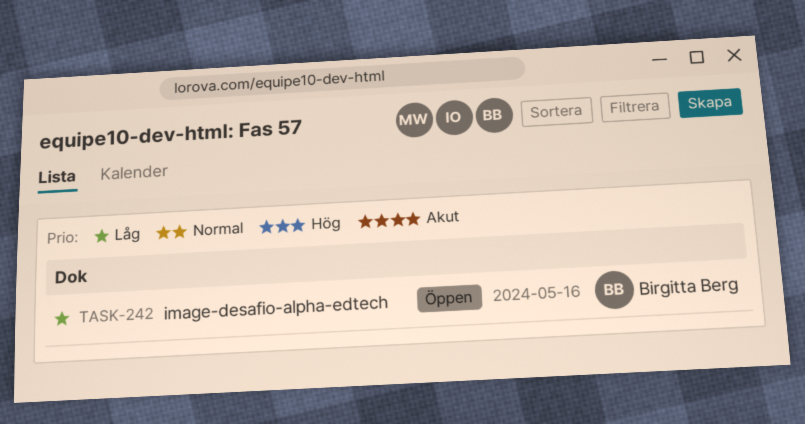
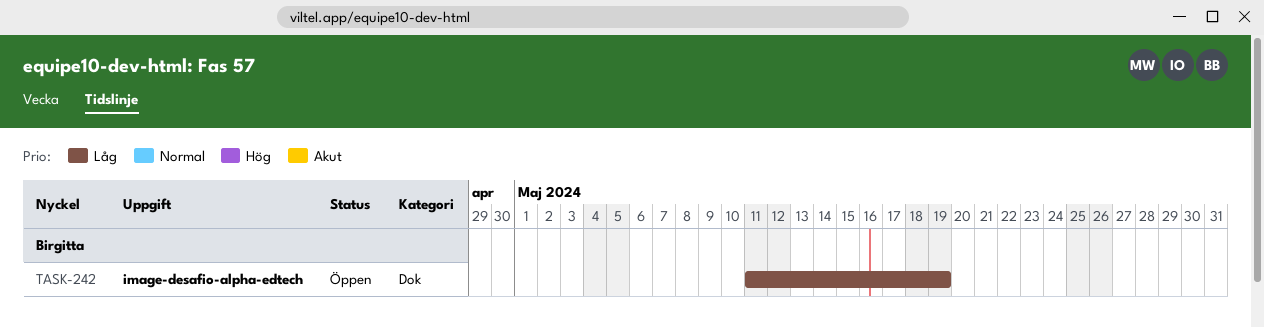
TASK-242, due: May 16 -> May 19

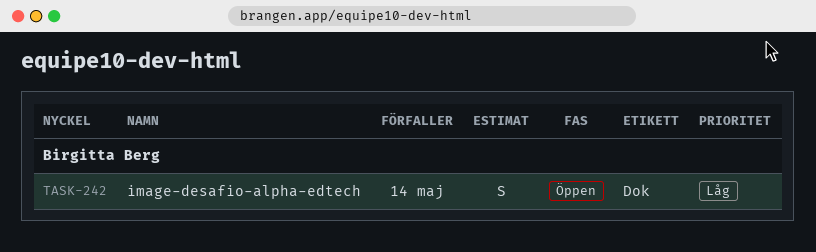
TASK-242, due: May 19 -> May 14

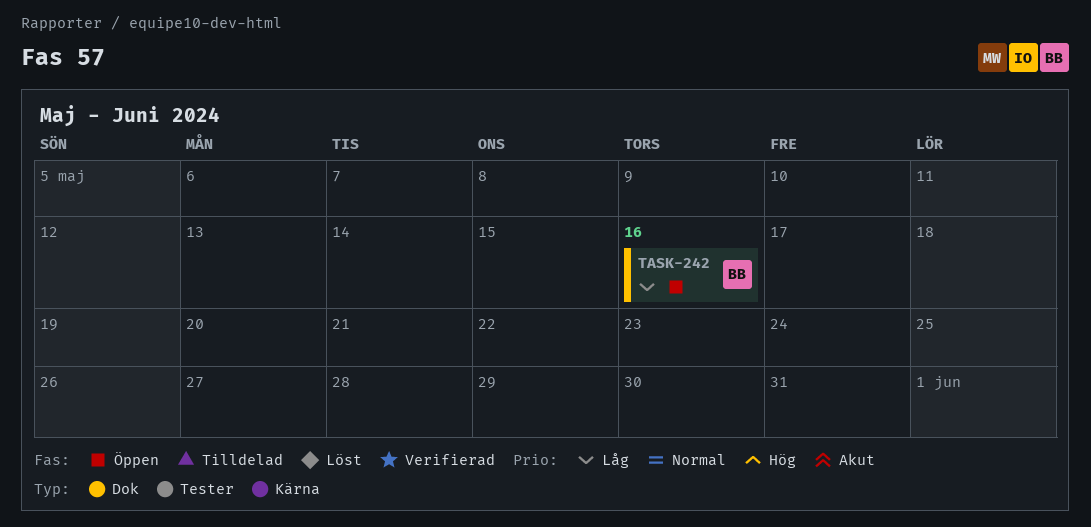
TASK-242, due: May 14 -> May 16

